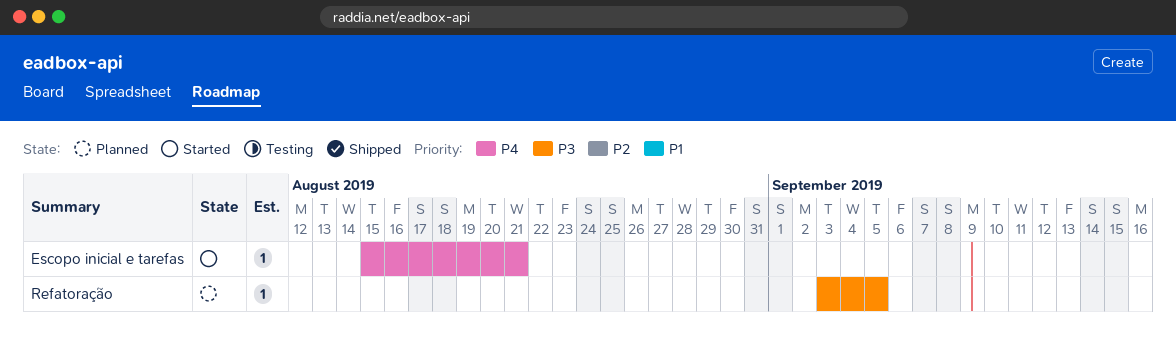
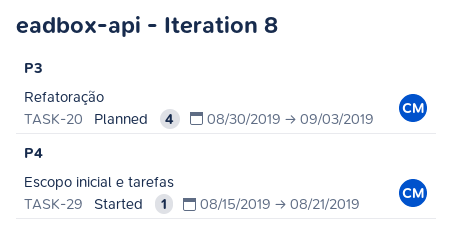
Refatoração, estimate: 1 -> 4
Refatoração, start: Sep 3 -> Aug 30
Refatoração, due: Sep 5 -> Sep 3

